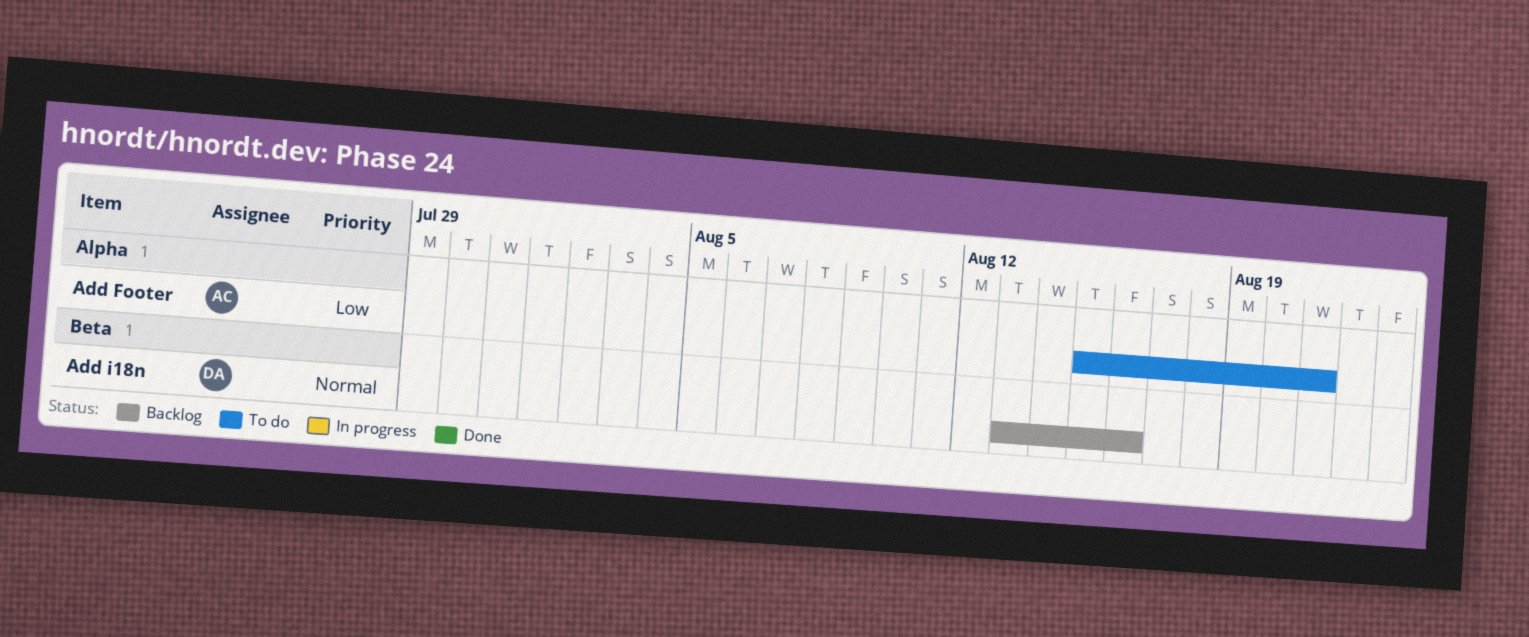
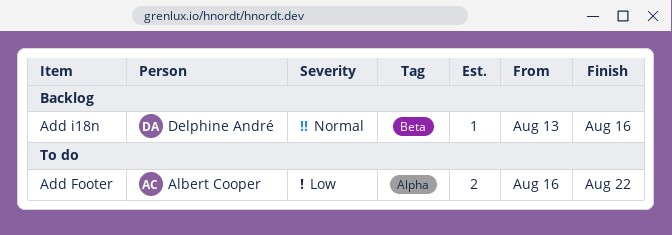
Add Footer, start: Aug 15 -> Aug 16
Add Footer, due: Aug 21 -> Aug 22

